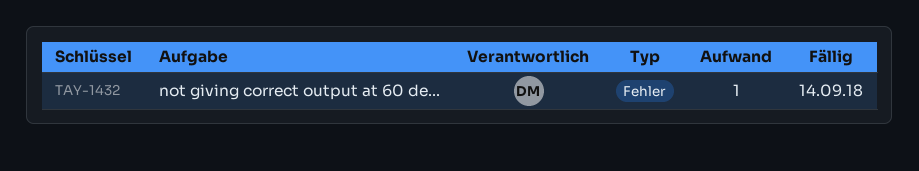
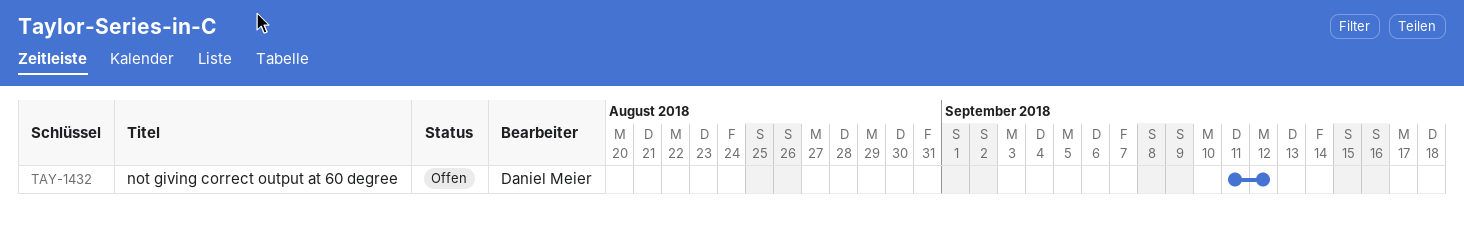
TAY-1432, due: Sep 14 -> Sep 12

